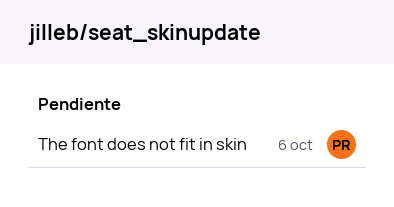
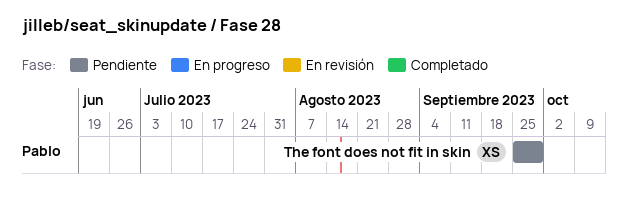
The font does not fit in skin, due: Oct 6 -> Sep 29

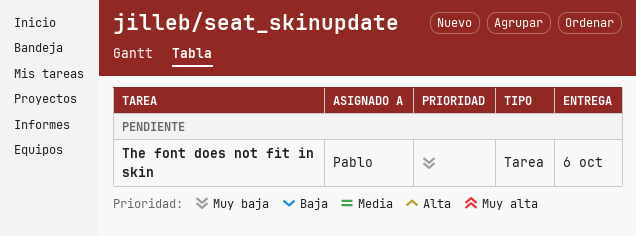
The font does not fit in skin, due: Sep 29 -> Oct 6

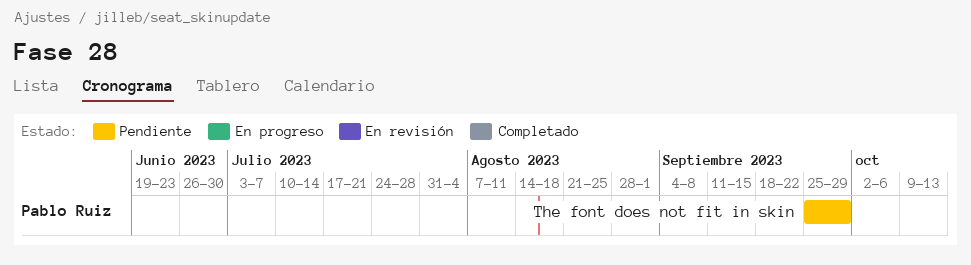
The font does not fit in skin, due: Oct 6 -> Sep 29

